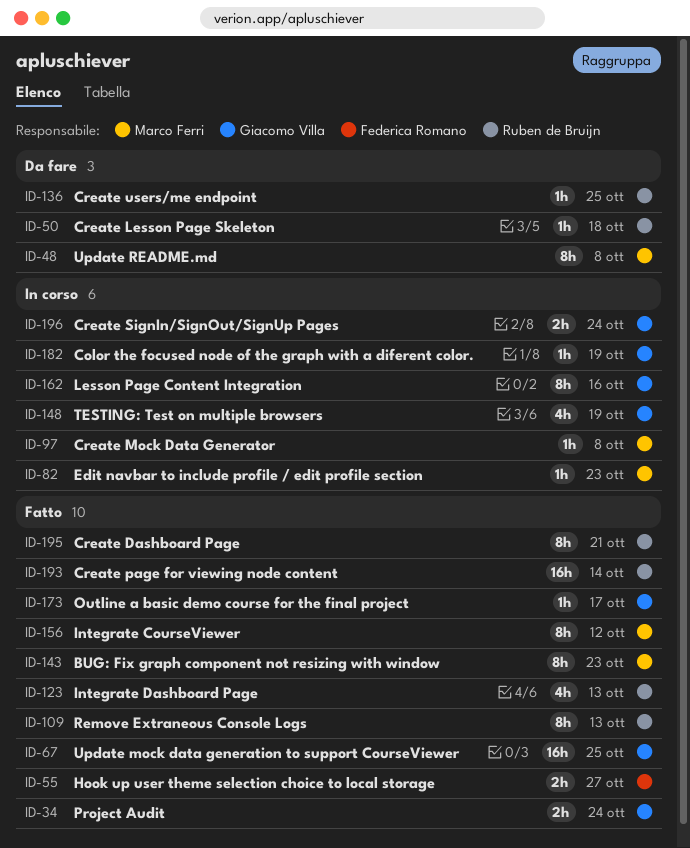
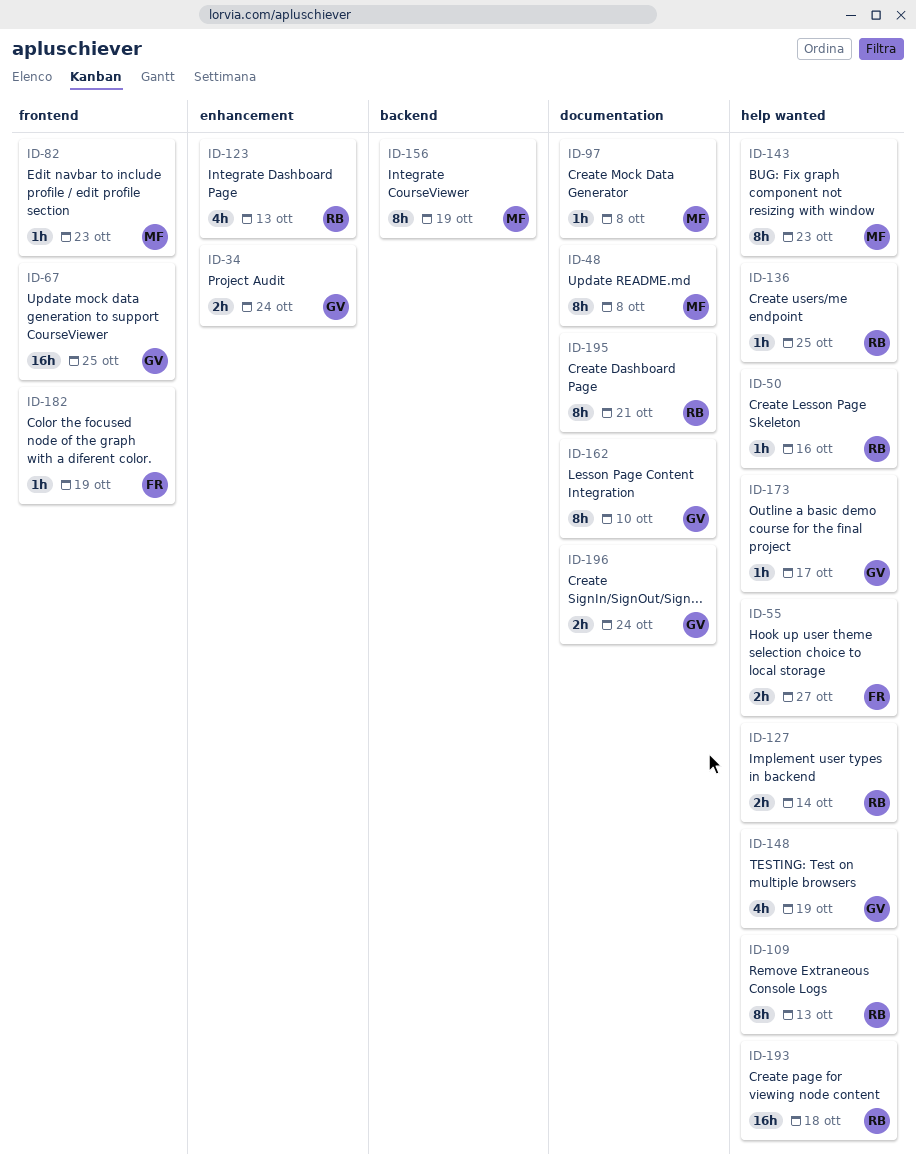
ID-50, due: Oct 18 -> Oct 16
ID-127: none -> present
ID-156, due: Oct 12 -> Oct 19
ID-162, due: Oct 16 -> Oct 10
ID-182, owner: Giacomo Villa -> Federica Romano
ID-193, due: Oct 14 -> Oct 18

